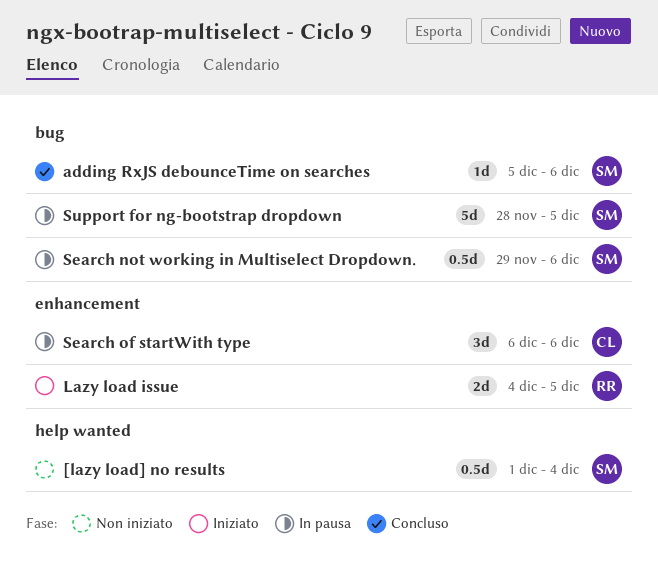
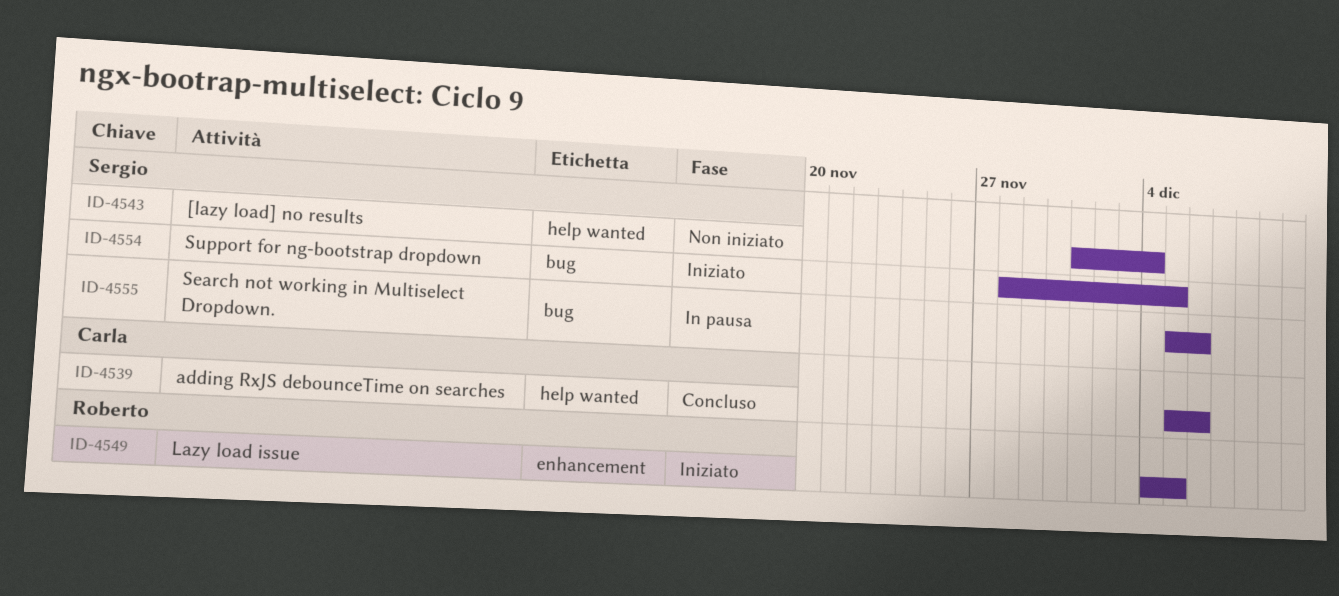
adding RxJS debounceTime on searches, owner: Sergio -> Carla
adding RxJS debounceTime on searches, label: bug -> help wanted
Search not working in Multiselect Dropdown., start: Nov 29 -> Dec 5
Search of startWith type: present -> none
Support for ng-bootstrap dropdown, status: In pausa -> Iniziato

